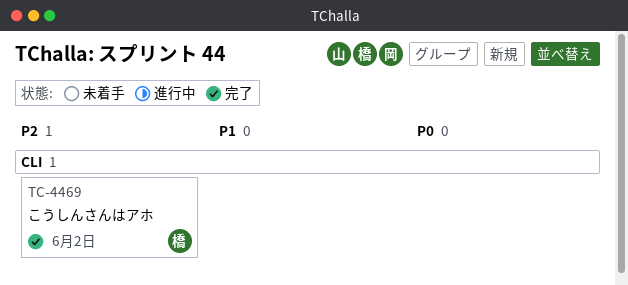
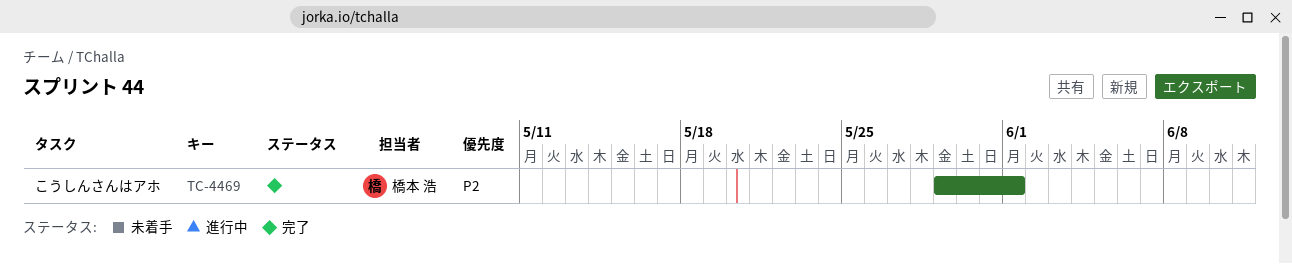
TC-4469, due: Jun 2 -> Jun 1

